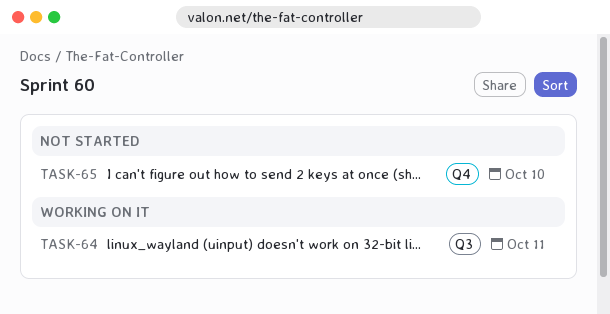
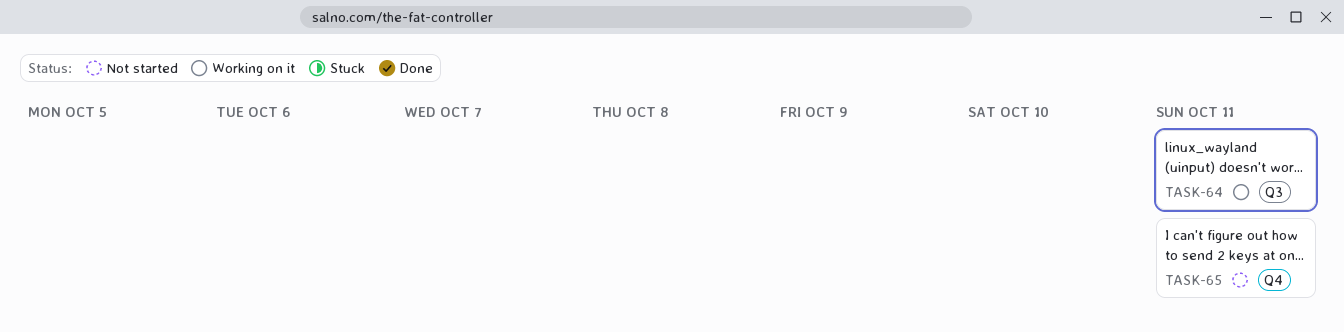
TASK-65, due: Oct 10 -> Oct 11

